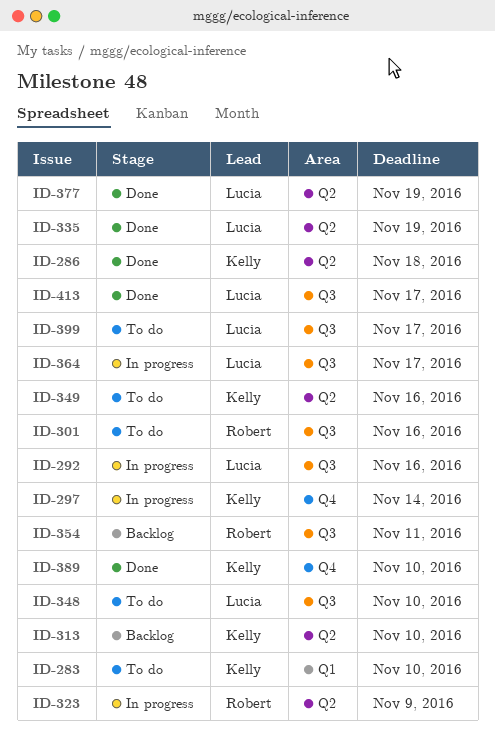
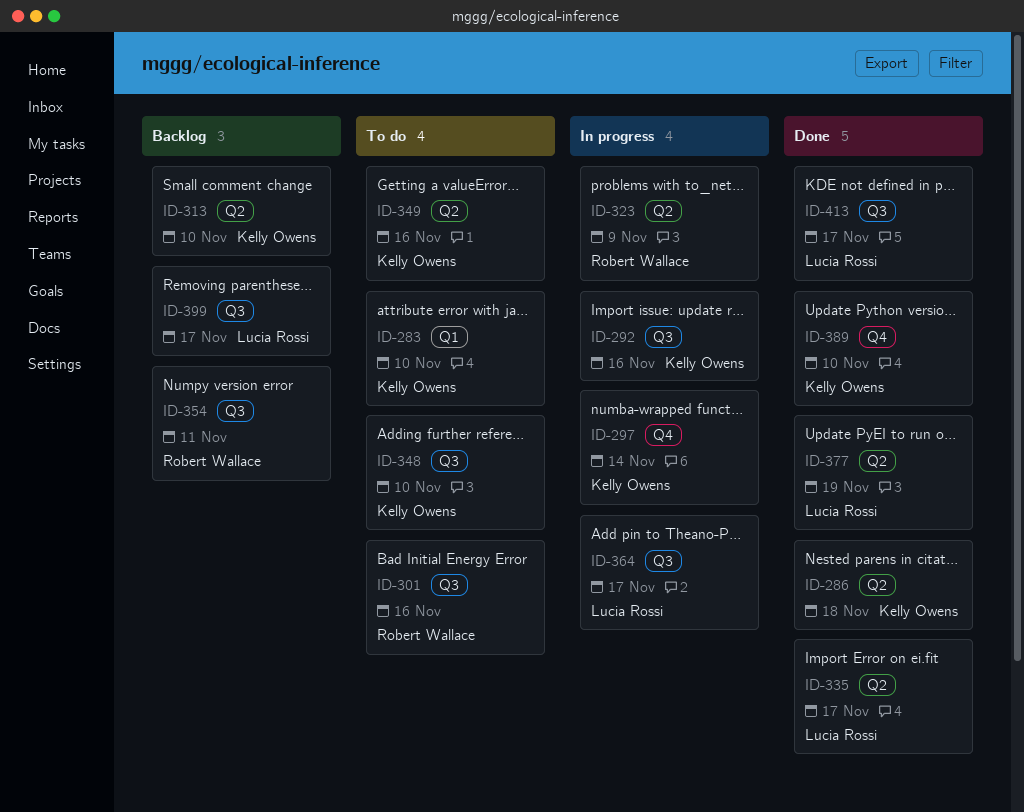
ID-292, owner: Lucia Rossi -> Kelly Owens
ID-335, due: Nov 19 -> Nov 17
ID-348, owner: Lucia Rossi -> Kelly Owens
ID-399, status: To do -> Backlog

